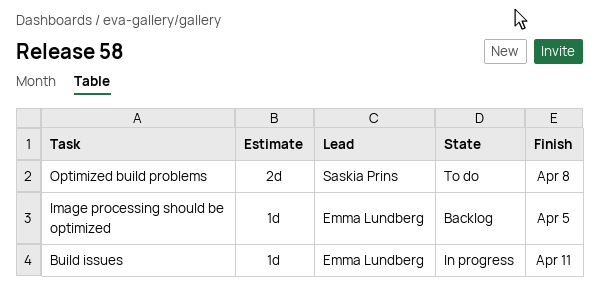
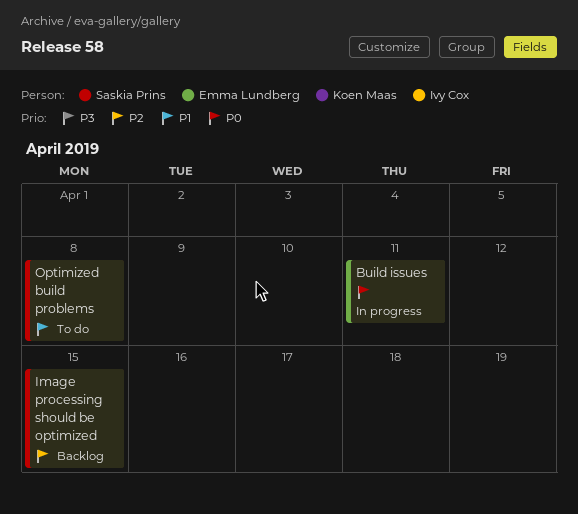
Image processing should be optimized, owner: Emma Lundberg -> Saskia Prins
Image processing should be optimized, due: Apr 5 -> Apr 15

